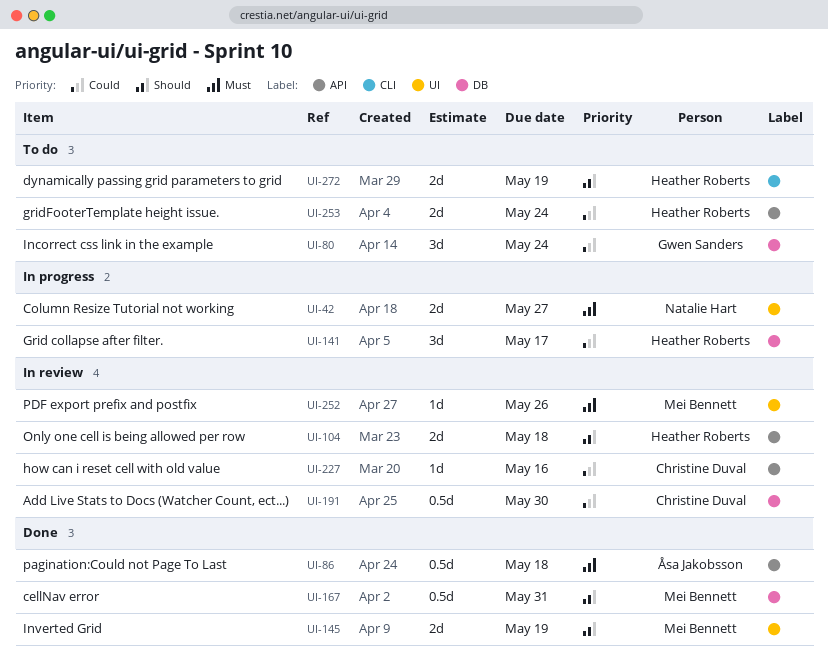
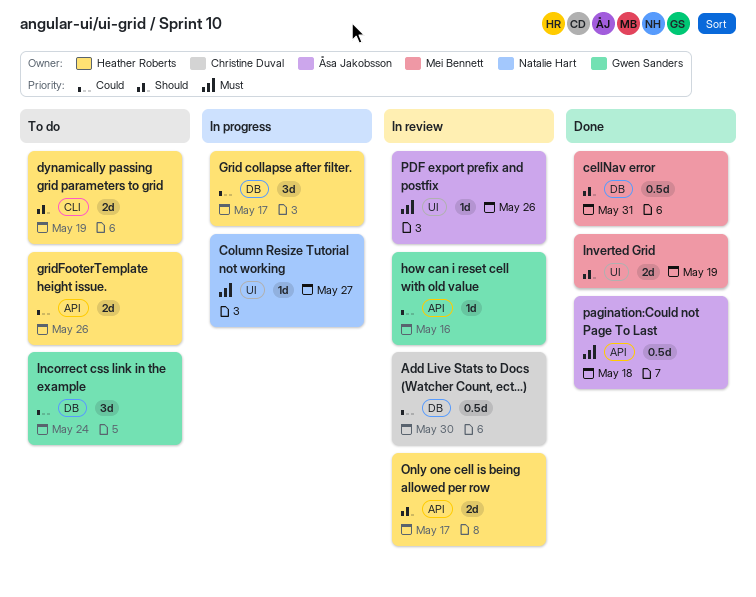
Column Resize Tutorial not working, estimate: 2d -> 1d
gridFooterTemplate height issue., due: May 24 -> May 26
how can i reset cell with old value, owner: Christine Duval -> Gwen Sanders
Only one cell is being allowed per row, due: May 18 -> May 17
PDF export prefix and postfix, owner: Mei Bennett -> Åsa Jakobsson

